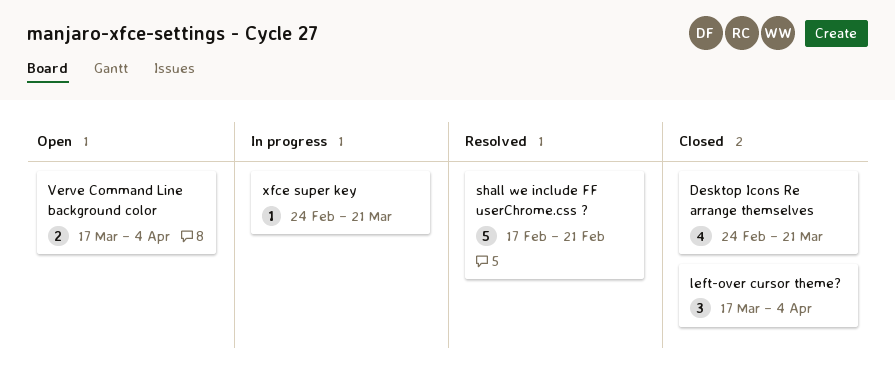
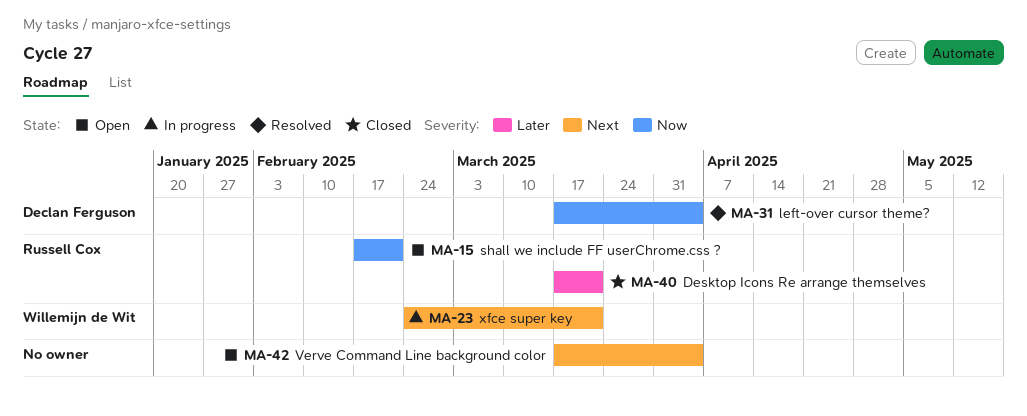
Desktop Icons Re arrange themselves, start: Feb 24 -> Mar 17
left-over cursor theme?, status: Closed -> Resolved
shall we include FF userChrome.css ?, status: Resolved -> Open

